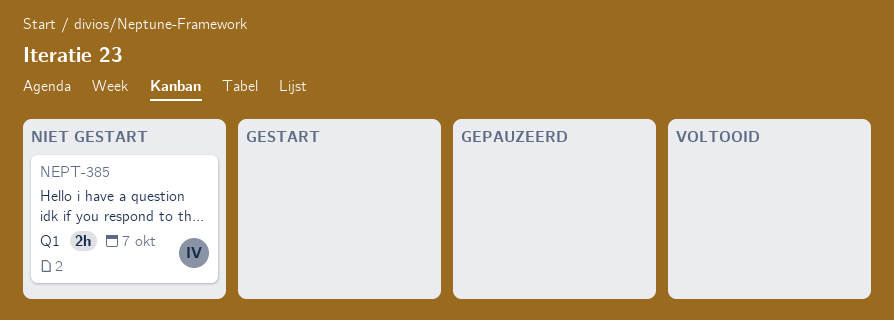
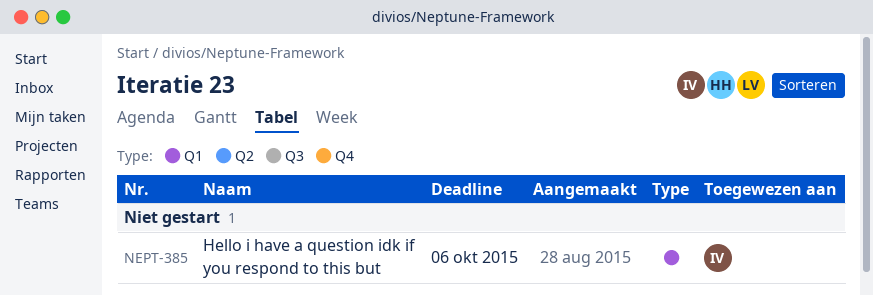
NEPT-385, due: Oct 7 -> Oct 6

